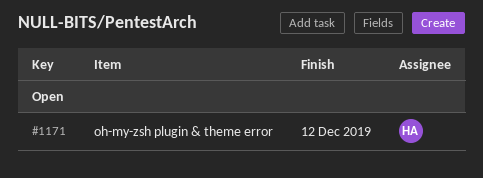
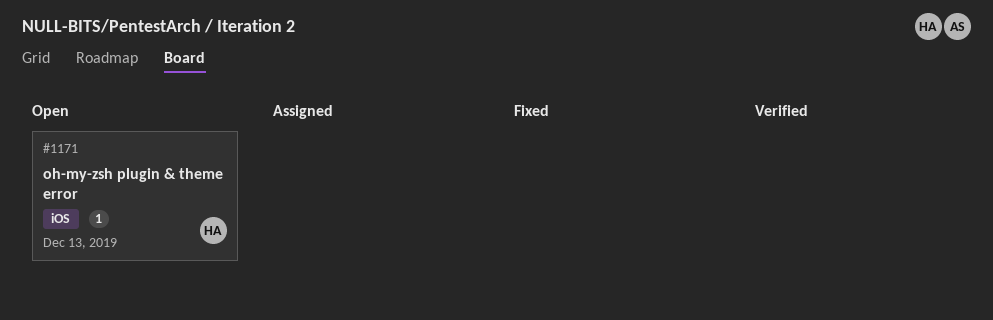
#1171, due: Dec 12 -> Dec 13

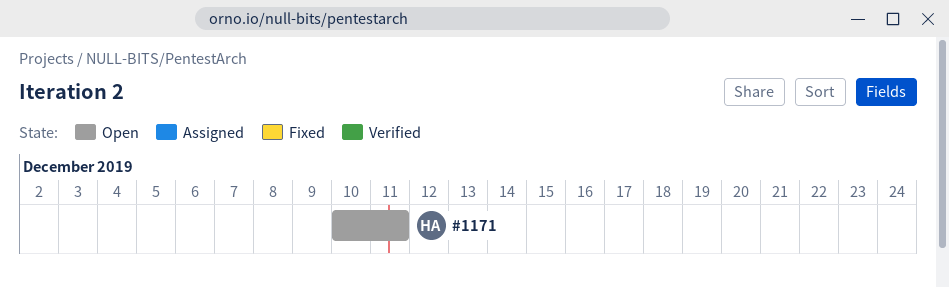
#1171, due: Dec 13 -> Dec 11

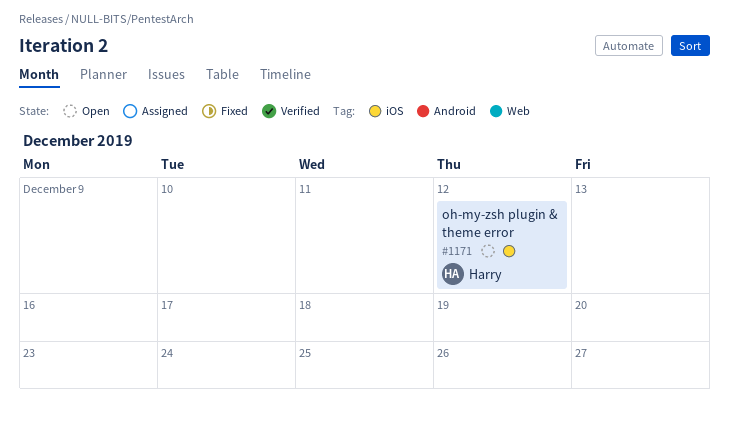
#1171, due: Dec 11 -> Dec 12

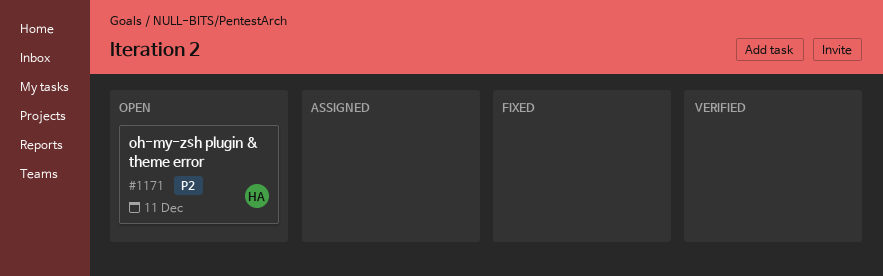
#1171, due: Dec 12 -> Dec 11

